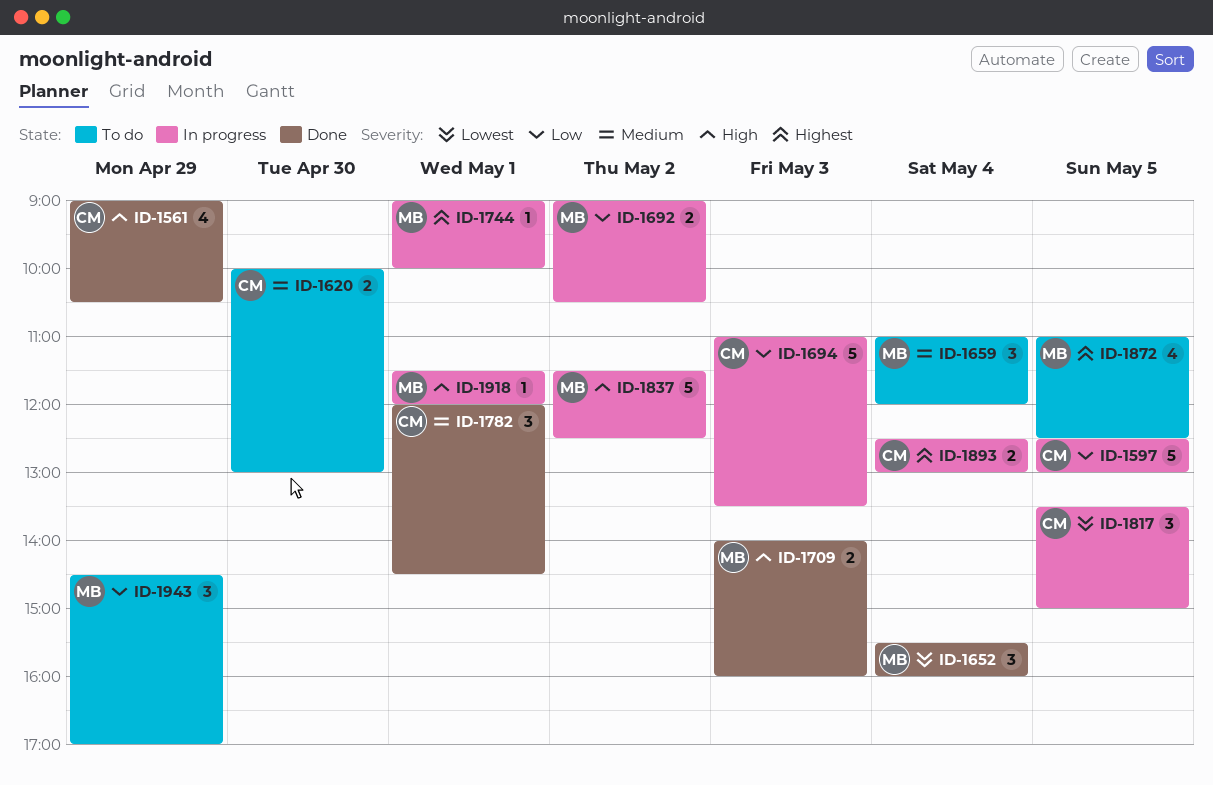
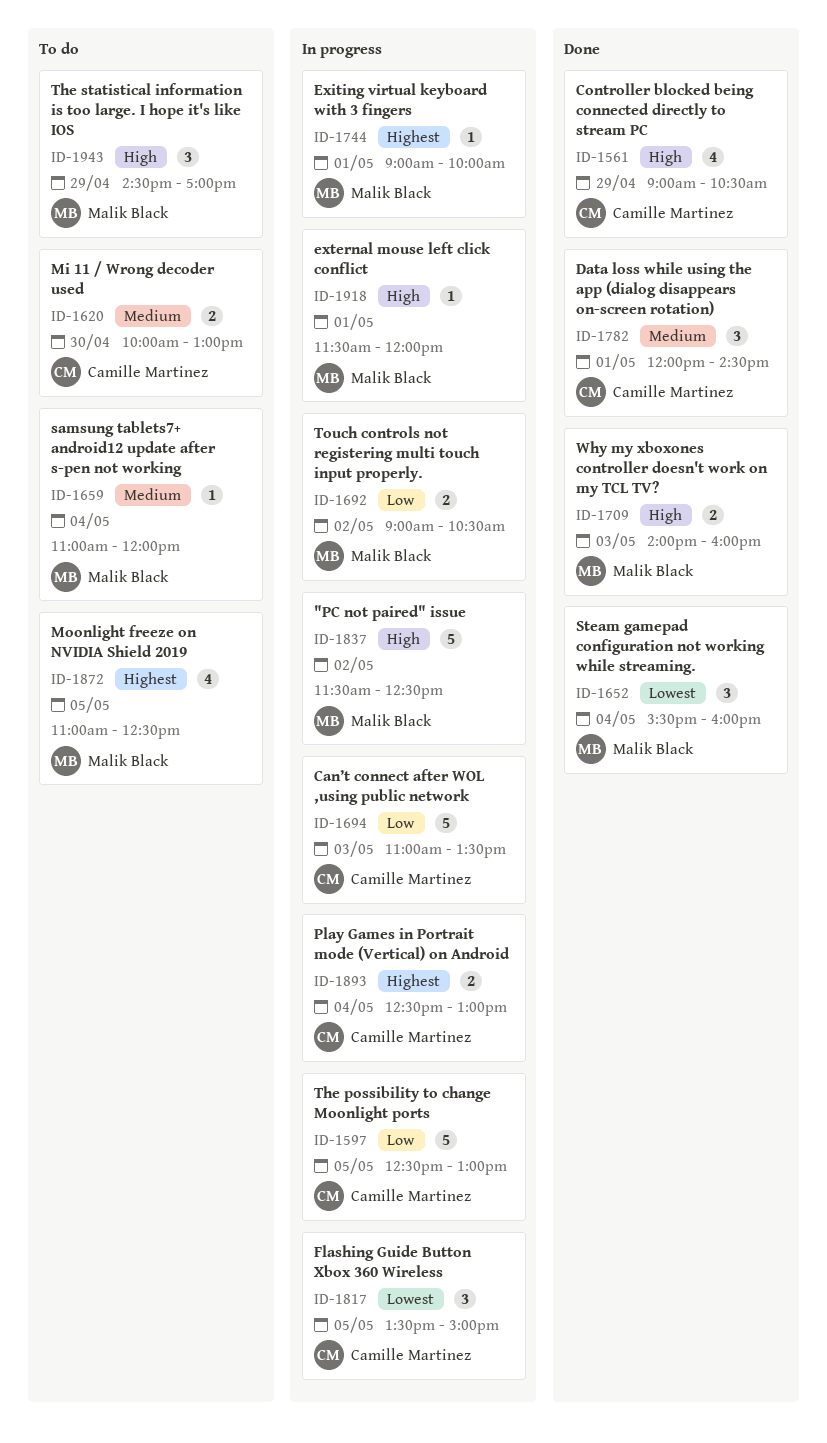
ID-1659, estimate: 3 -> 1
ID-1943, priority: Low -> High

